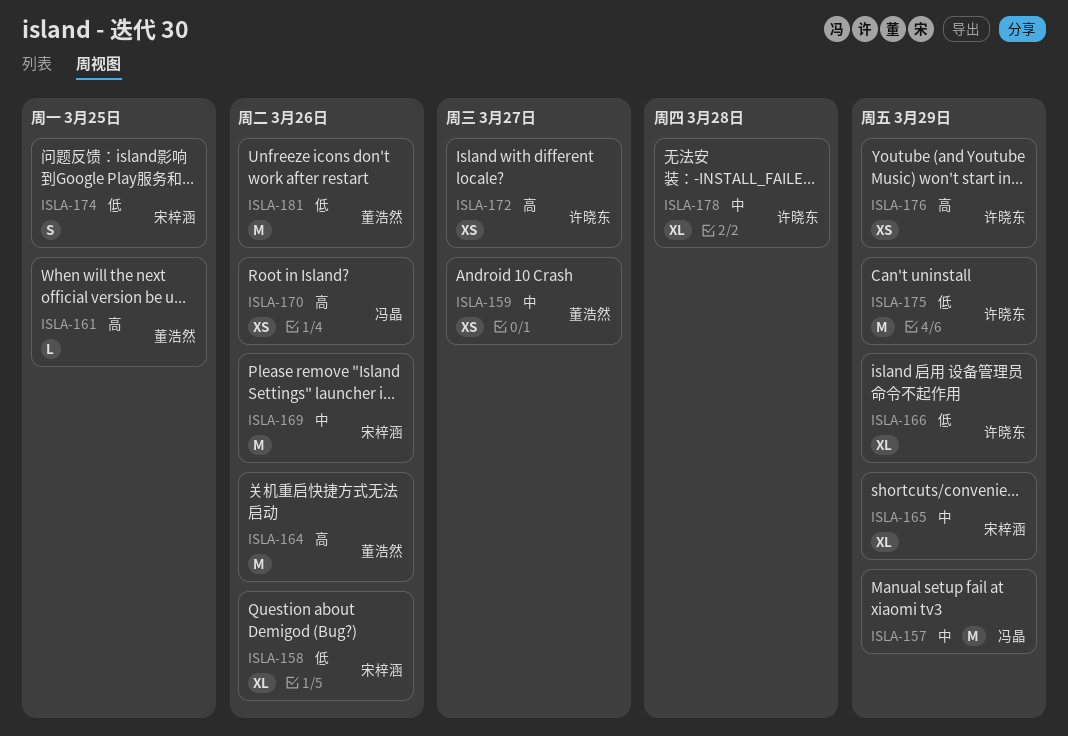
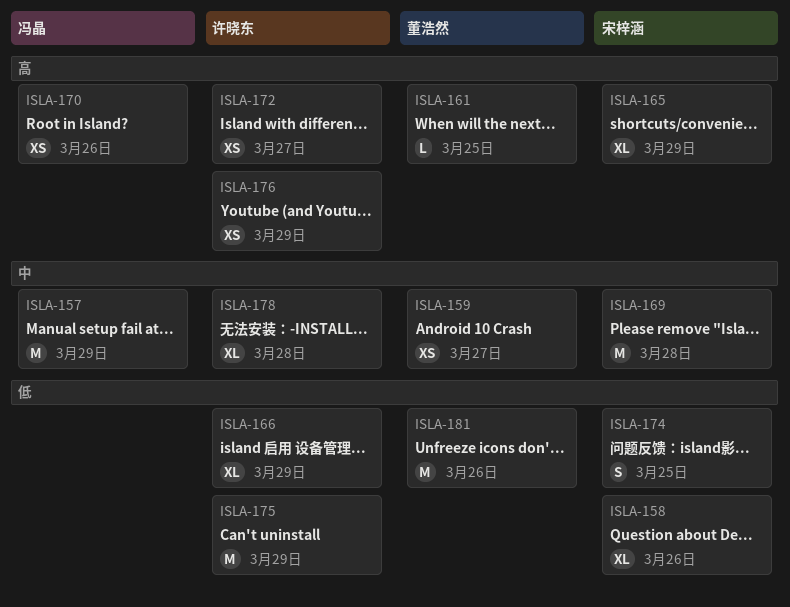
ISLA-164: present -> none
ISLA-165, priority: 中 -> 高
ISLA-169, due: Mar 26 -> Mar 28

